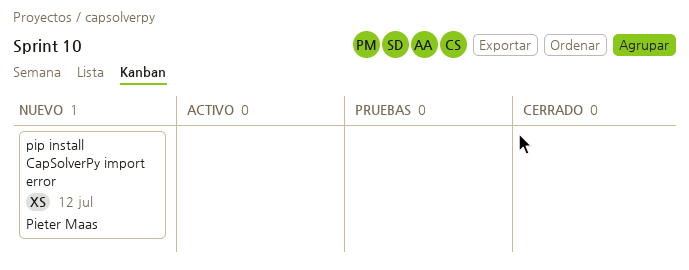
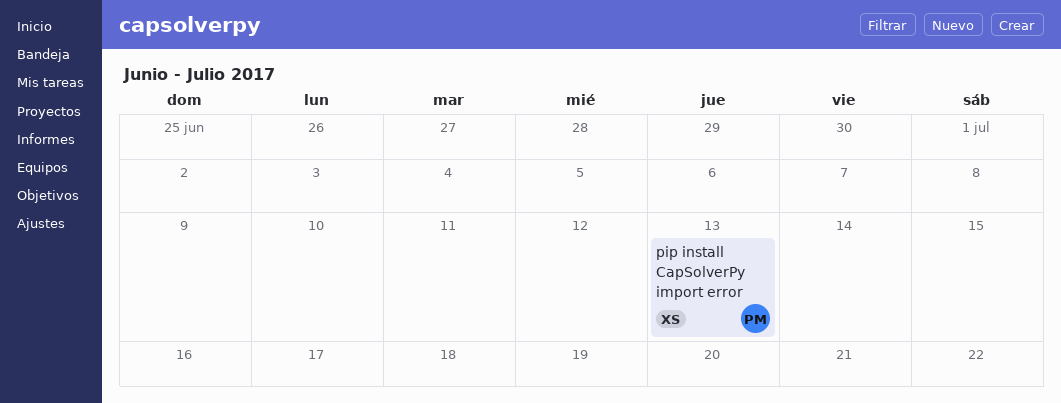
pip install CapSolverPy import error, due: Jul 12 -> Jul 13

